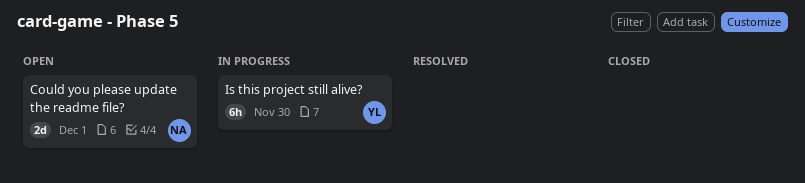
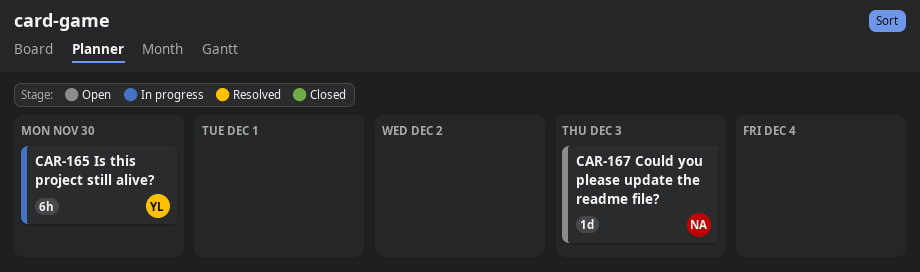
Could you please update the readme file?, estimate: 2d -> 1d
Could you please update the readme file?, due: Dec 1 -> Dec 3

